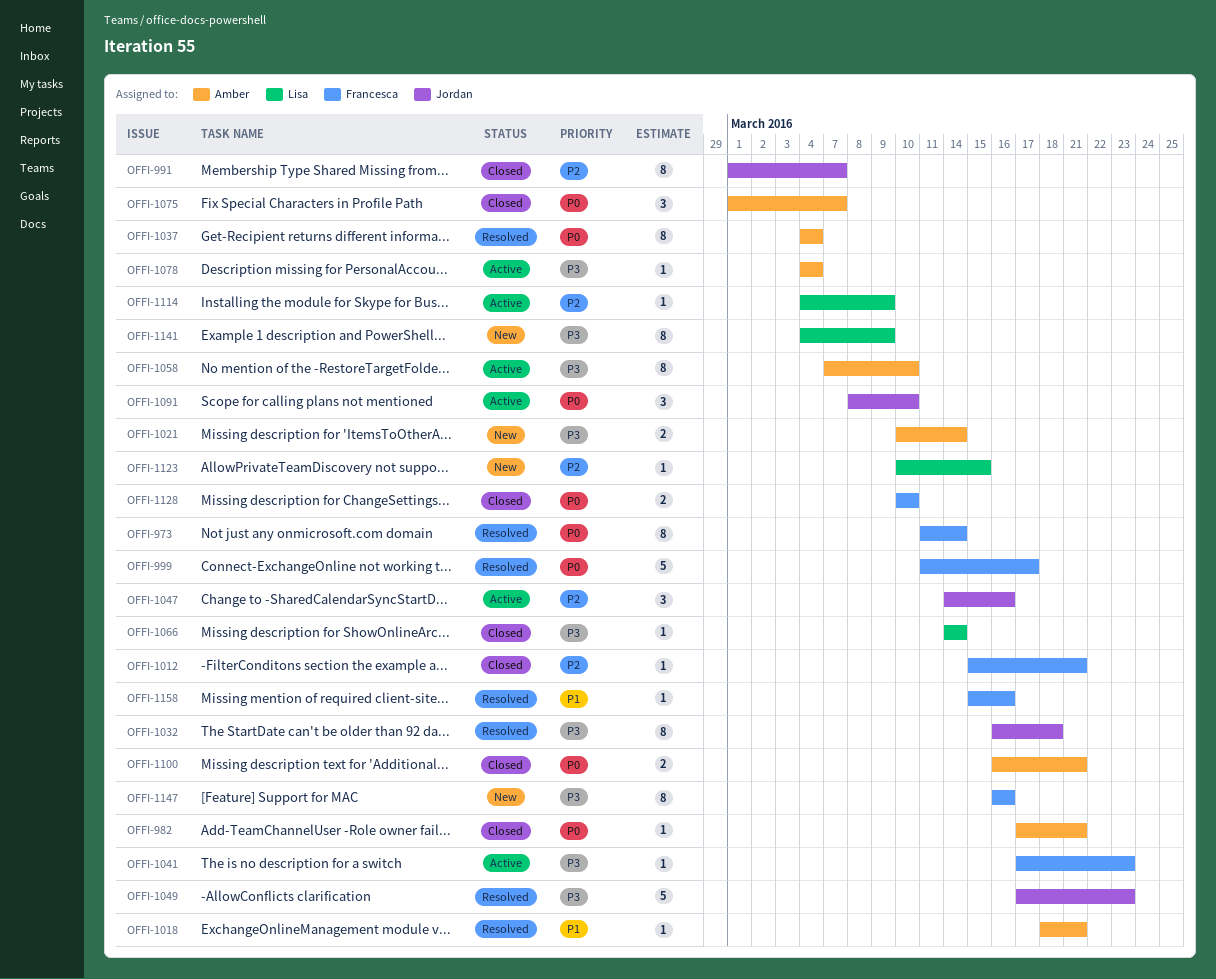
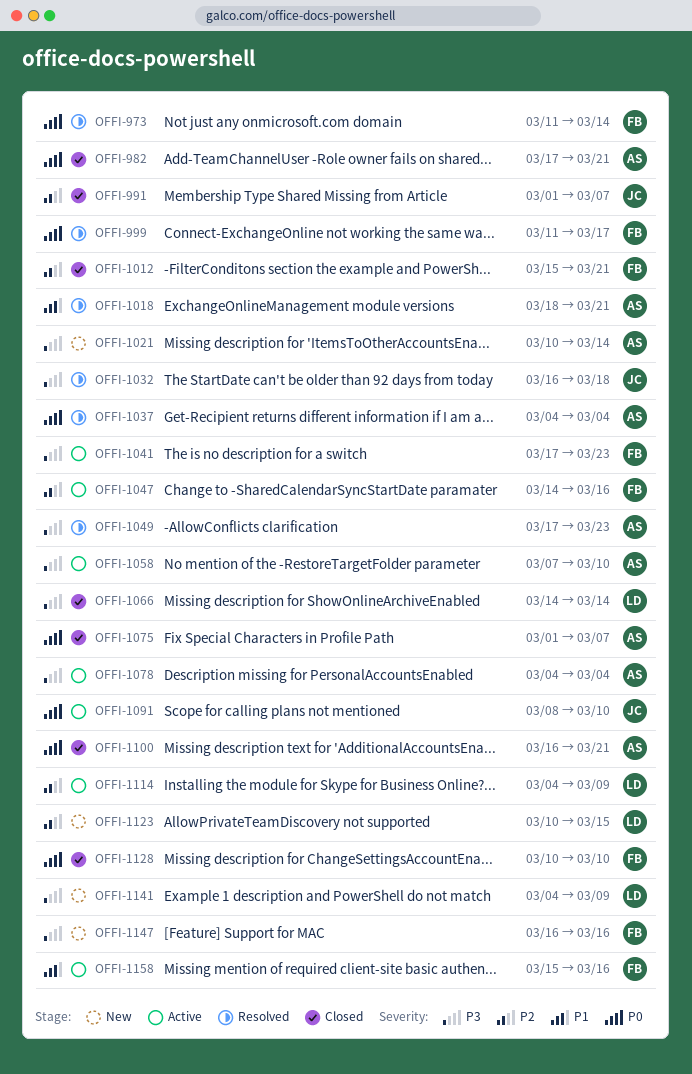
OFFI-1047, owner: Jordan -> Francesca
OFFI-1049, owner: Jordan -> Amber
OFFI-1158, status: Resolved -> Active

